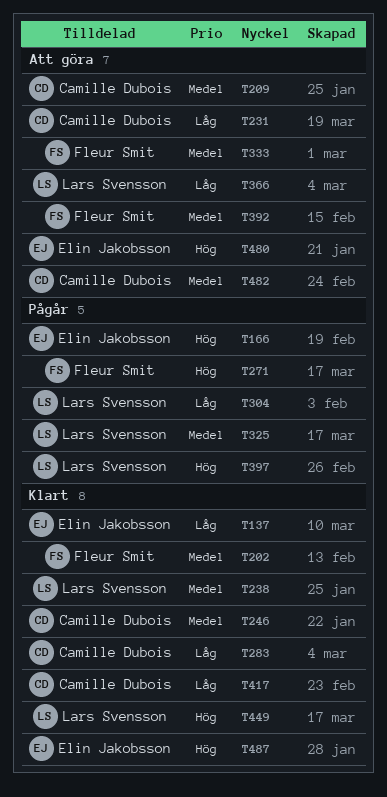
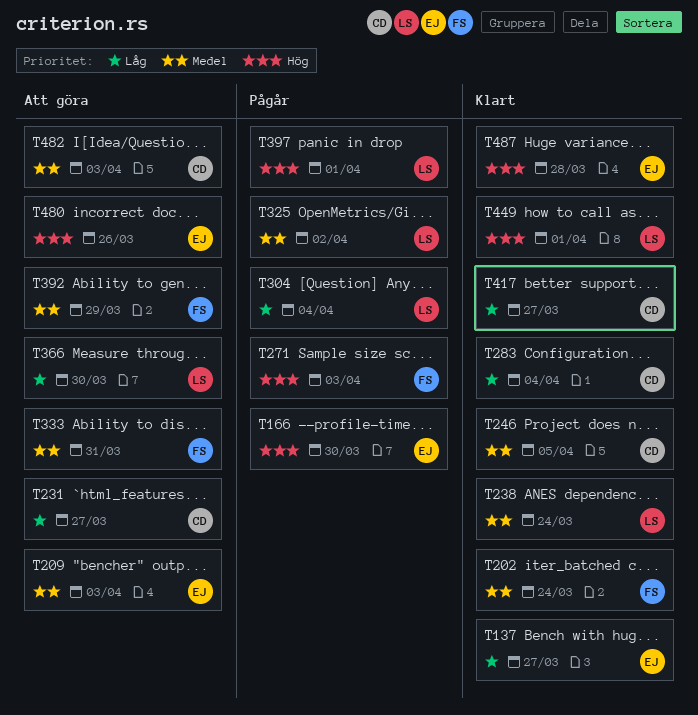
T209, owner: Camille Dubois -> Elin Jakobsson

